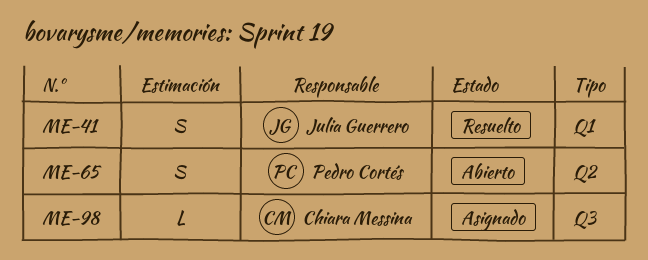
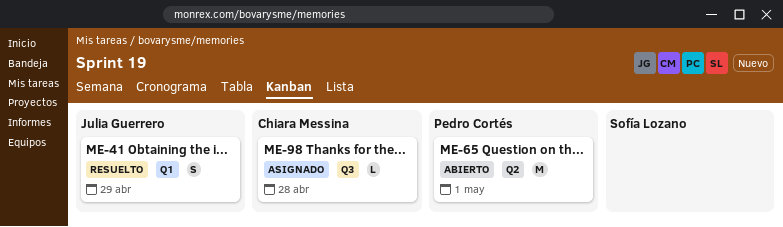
ME-65, estimate: S -> M

